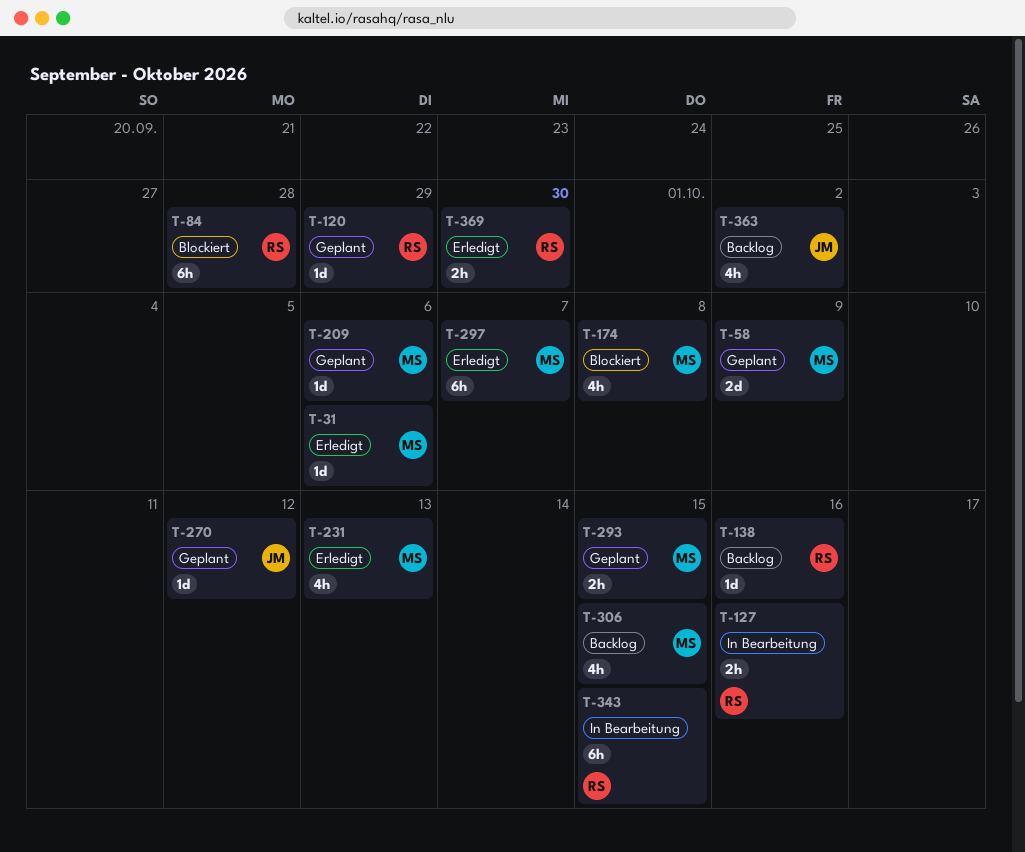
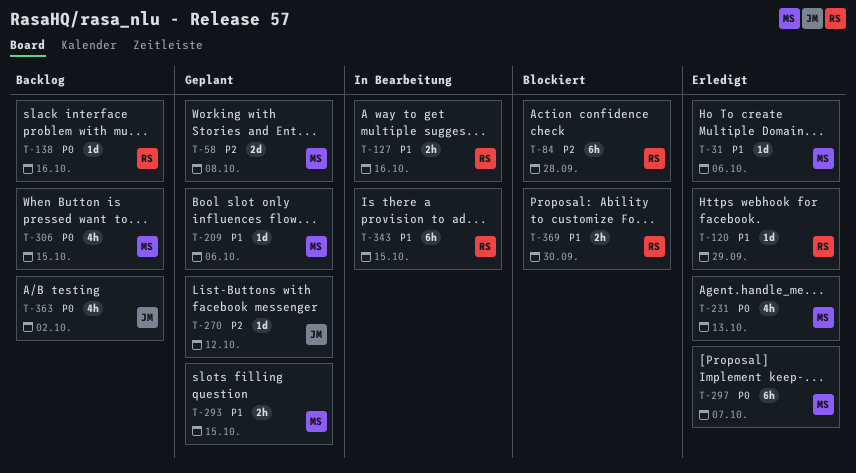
T-58, due: Oct 9 -> Oct 8
T-120, status: Geplant -> Erledigt
T-174: present -> none
T-369, status: Erledigt -> Blockiert

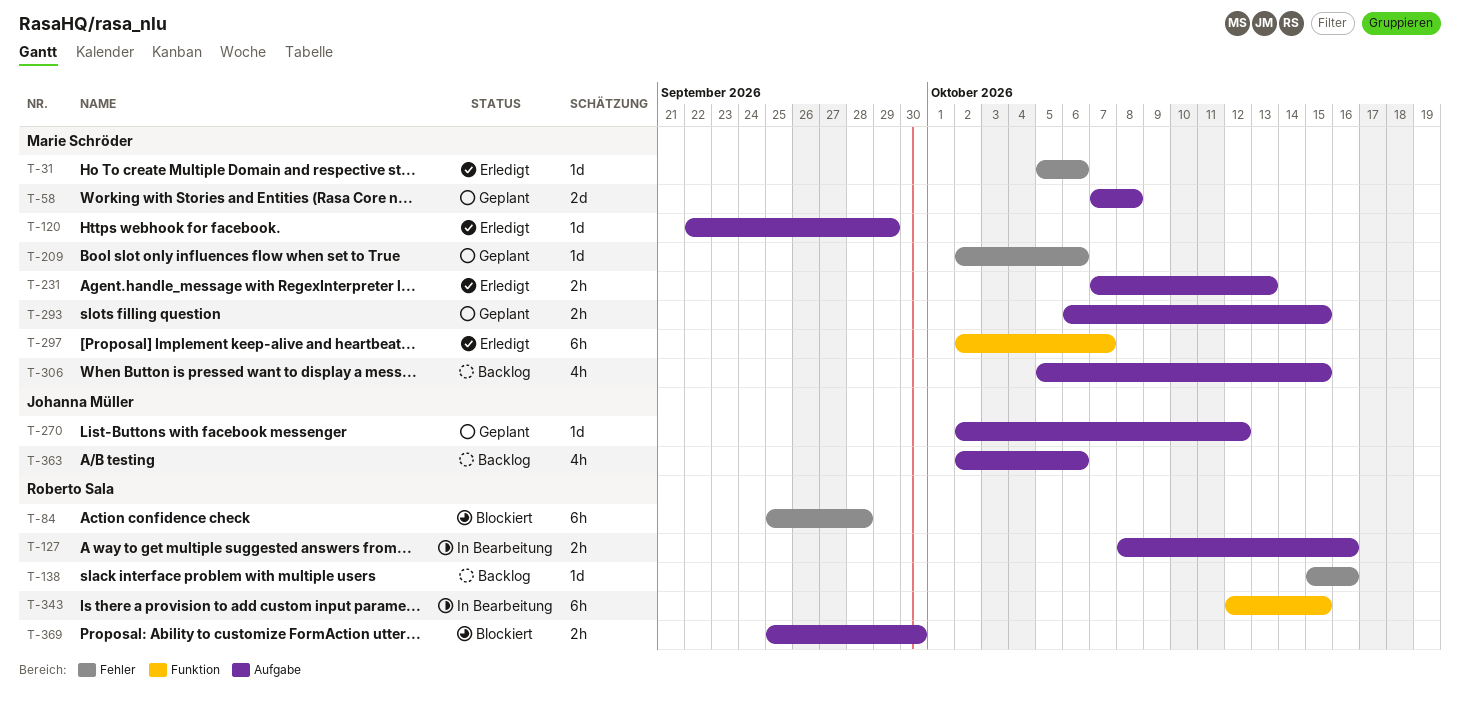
T-120, owner: Roberto Sala -> Marie Schröder
T-231, estimate: 4h -> 2h
T-363, due: Oct 2 -> Oct 6

